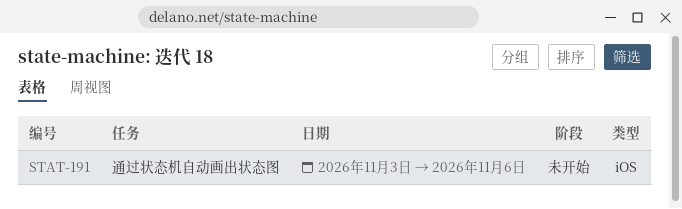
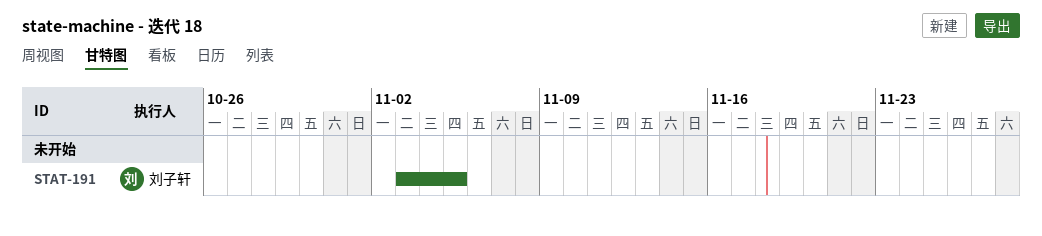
STAT-191, due: Nov 6 -> Nov 5

